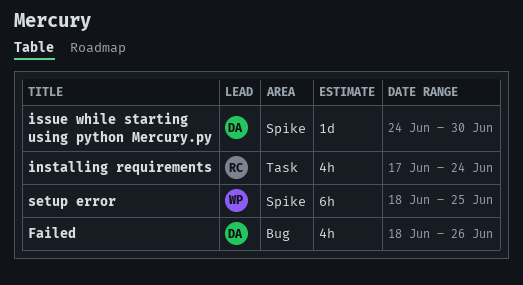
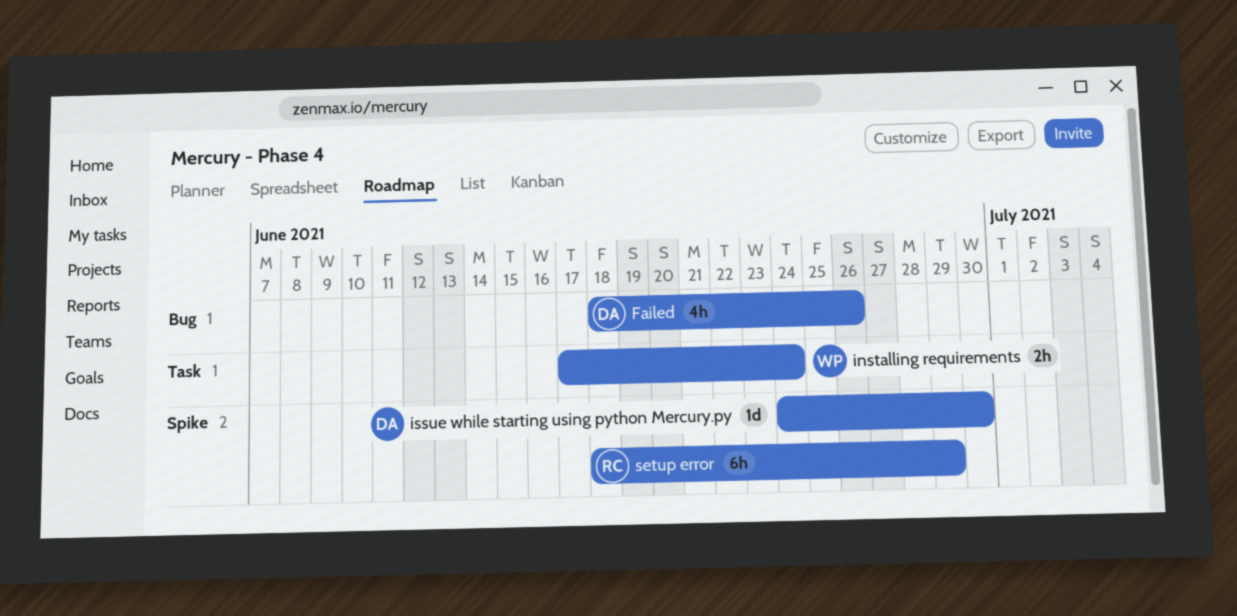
installing requirements, owner: RC -> WP
installing requirements, estimate: 4h -> 2h
setup error, owner: WP -> RC
setup error, due: Jun 25 -> Jun 29

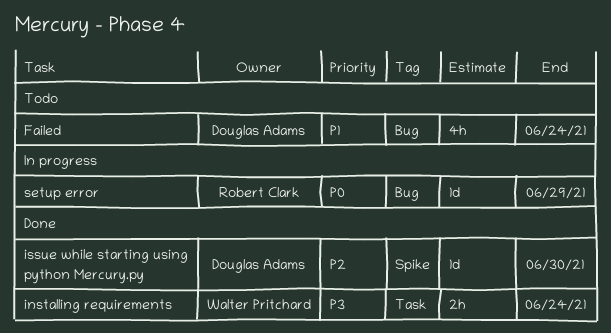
Failed, due: Jun 26 -> Jun 24
setup error, label: Spike -> Bug
setup error, estimate: 6h -> 1d

